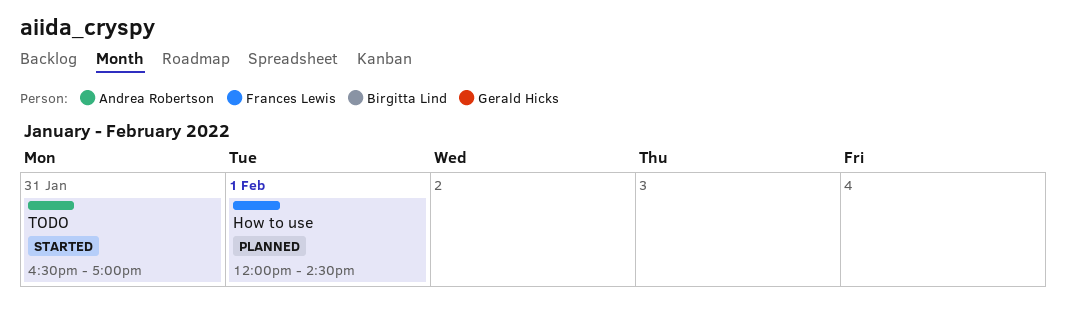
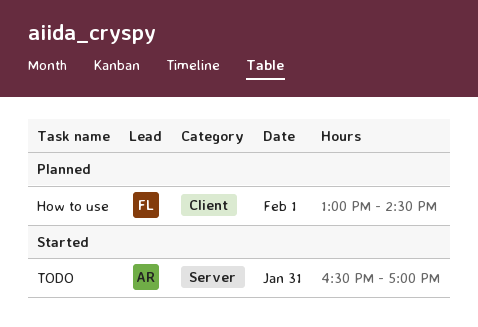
How to use, begins: 12:00 -> 13:00

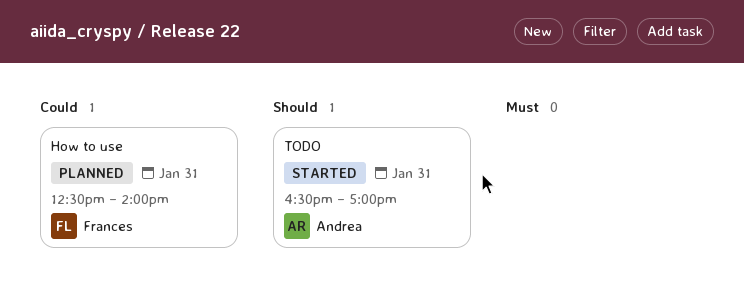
How to use, day: Feb 1 -> Jan 31
How to use, begins: 13:00 -> 12:30
How to use, ends: 14:30 -> 14:00

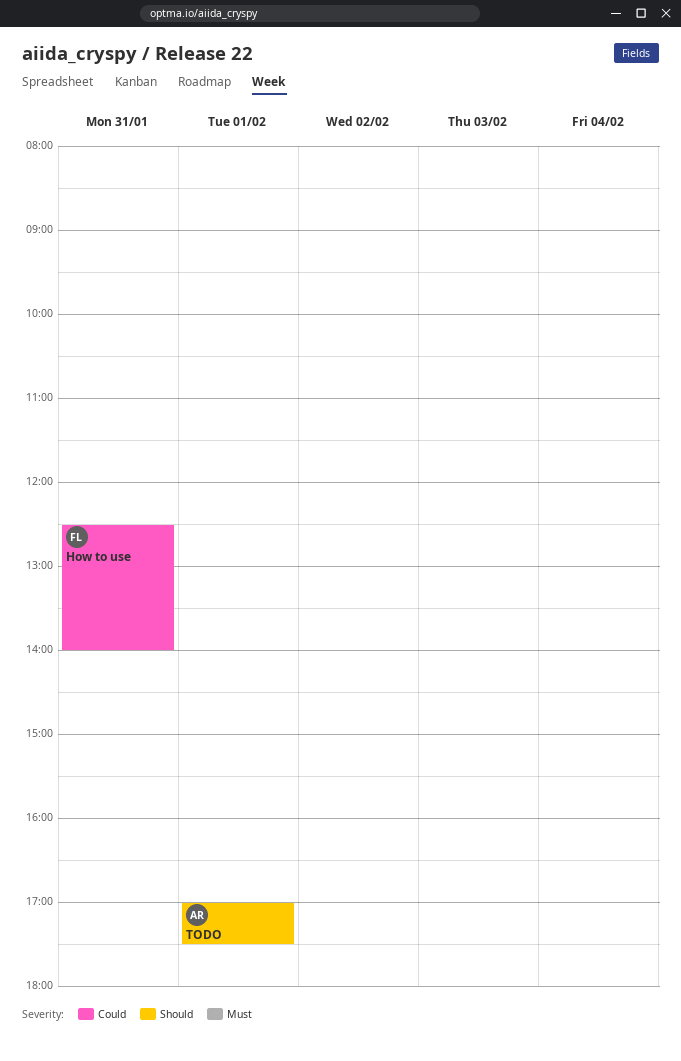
TODO, day: Jan 31 -> Feb 1
TODO, begins: 16:30 -> 17:00
TODO, ends: 17:00 -> 17:30

